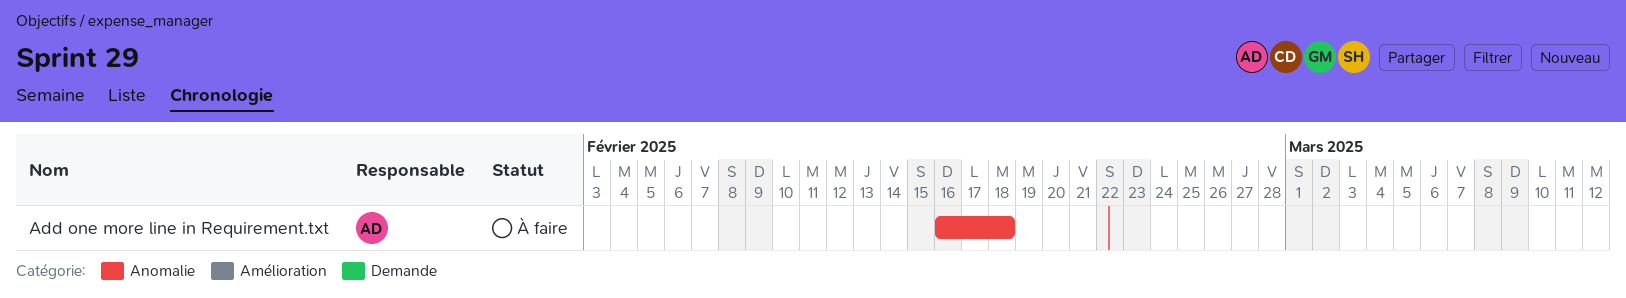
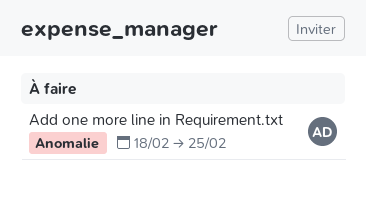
Add one more line in Requirement.txt, start: Feb 16 -> Feb 18
Add one more line in Requirement.txt, due: Feb 18 -> Feb 25

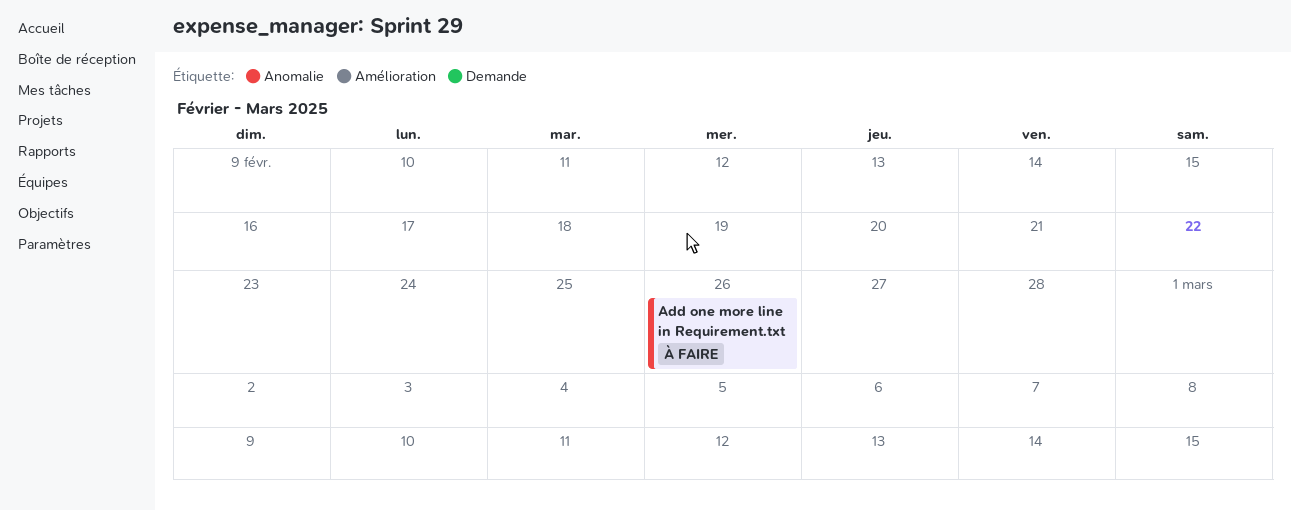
Add one more line in Requirement.txt, due: Feb 25 -> Feb 26

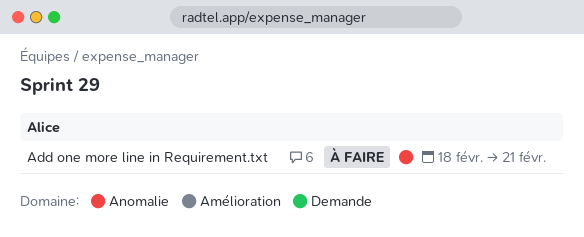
Add one more line in Requirement.txt, due: Feb 26 -> Feb 21

